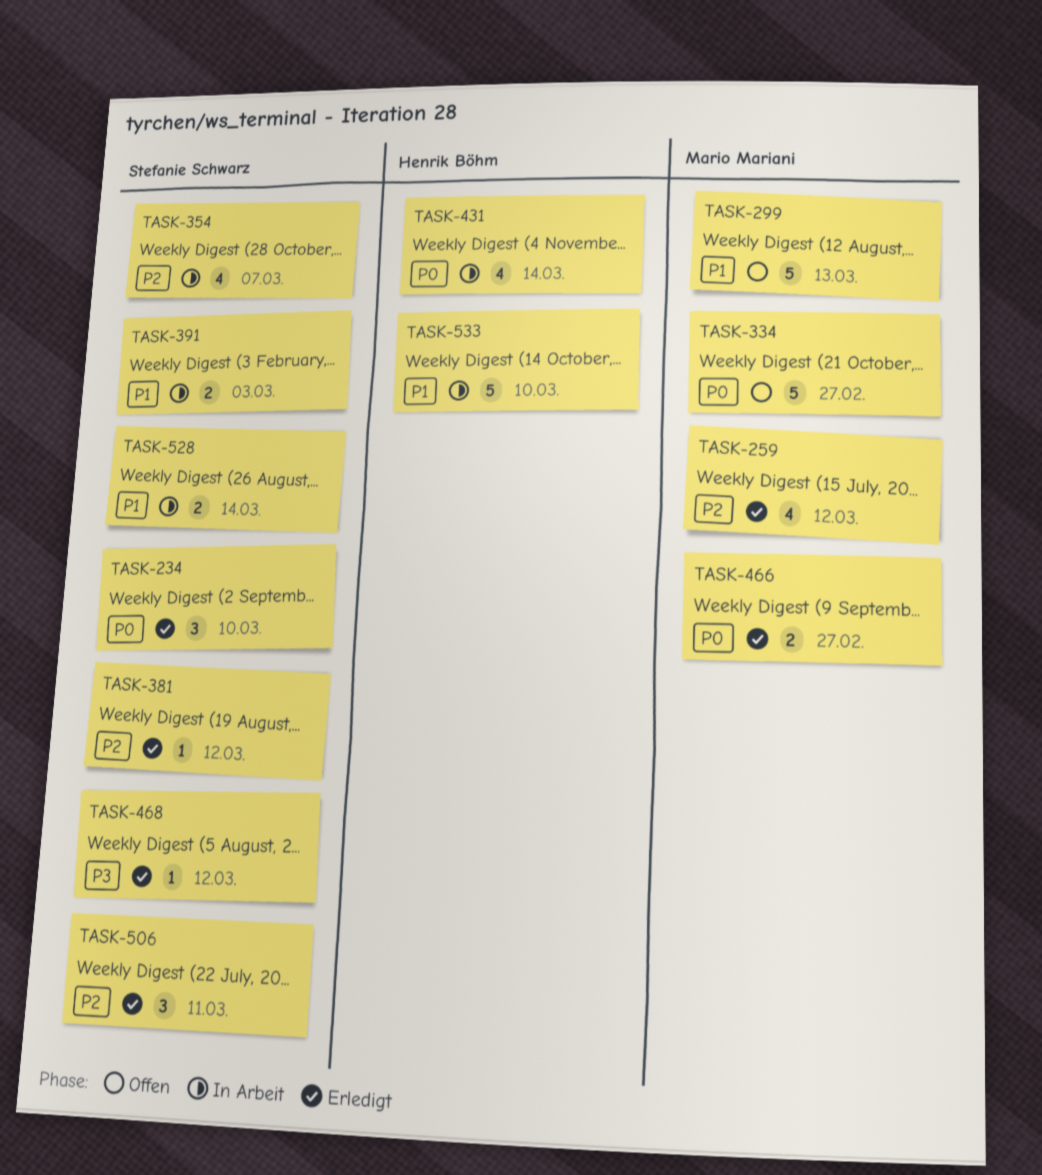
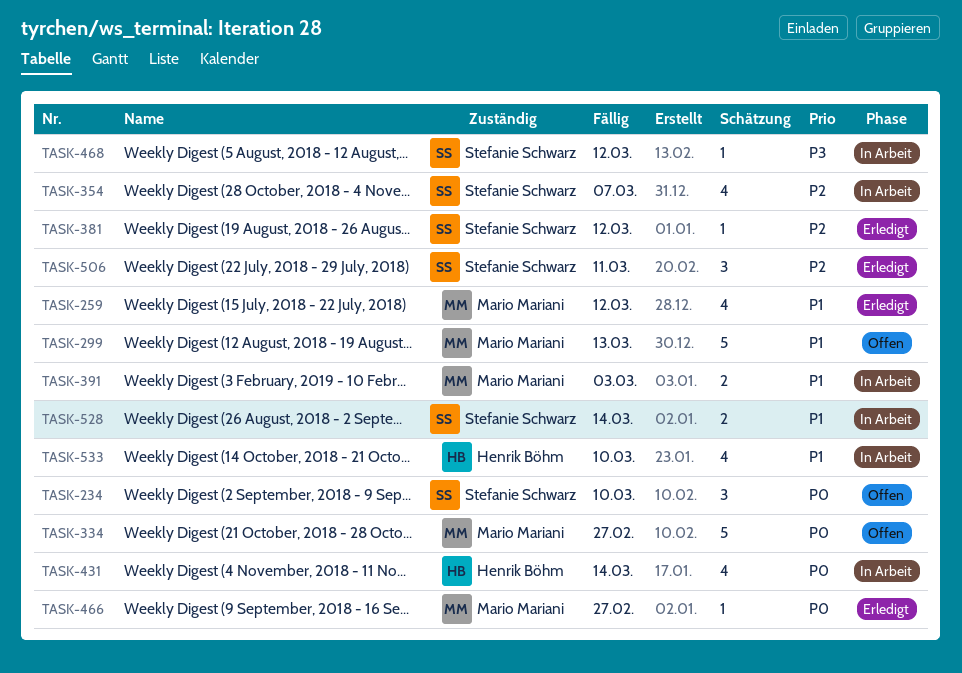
TASK-234, status: Erledigt -> Offen
TASK-259, priority: P2 -> P1
TASK-391, owner: Stefanie Schwarz -> Mario Mariani
TASK-466, estimate: 2 -> 1
TASK-468, status: Erledigt -> In Arbeit
TASK-533, estimate: 5 -> 4

